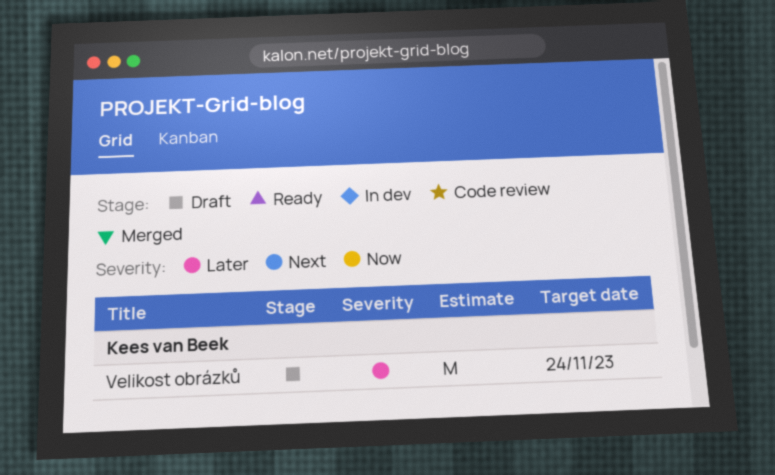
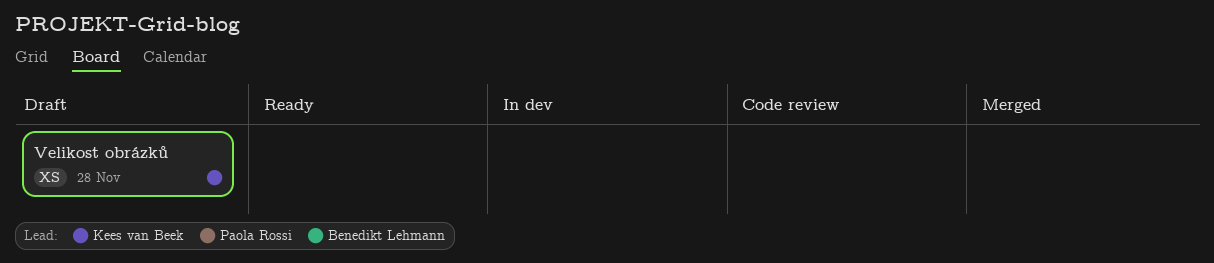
Velikost obrázků, estimate: M -> XS
Velikost obrázků, due: Nov 24 -> Nov 28

